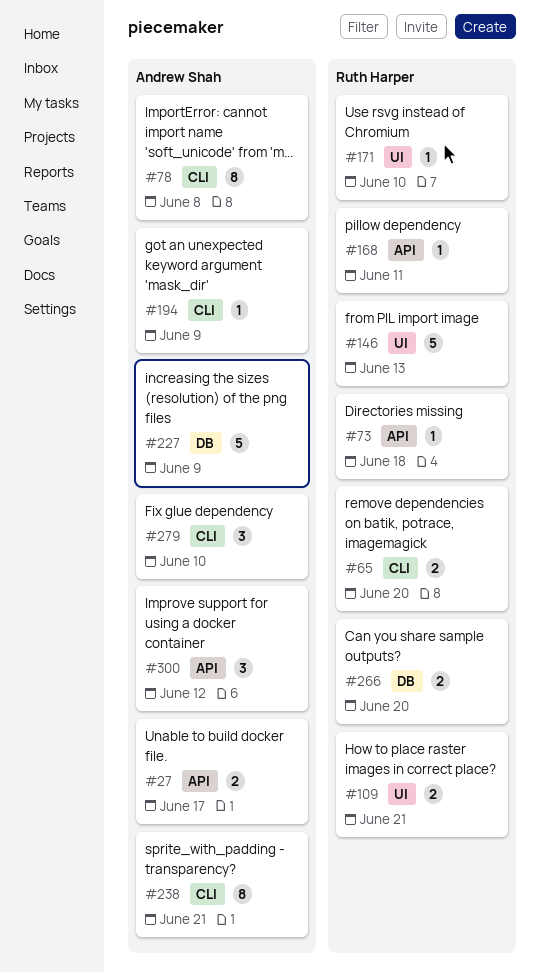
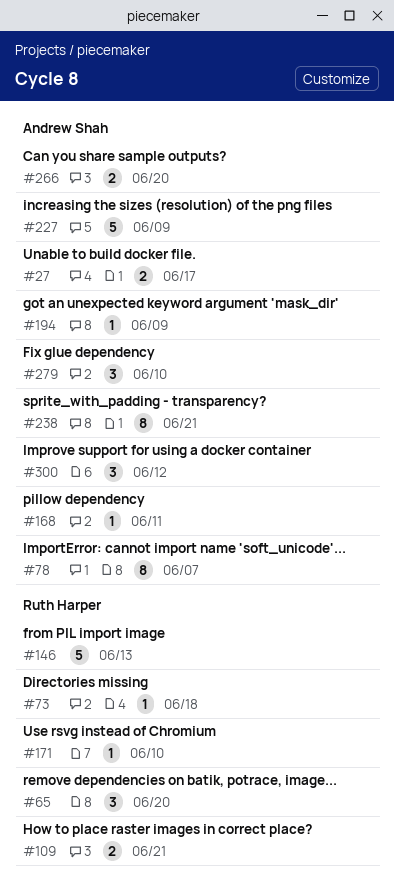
#65, estimate: 2 -> 3
#78, due: Jun 8 -> Jun 7
#168, owner: Ruth Harper -> Andrew Shah
#266, owner: Ruth Harper -> Andrew Shah

